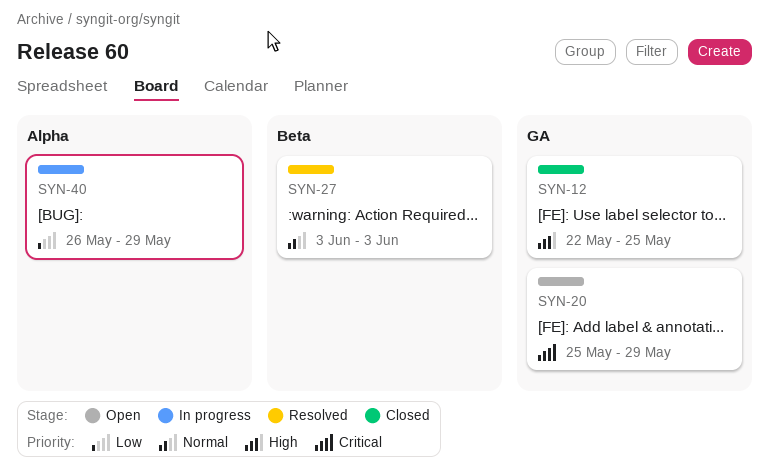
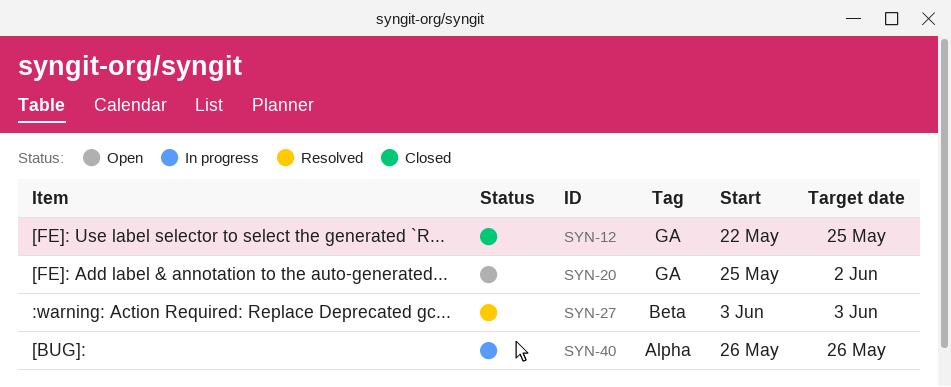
SYN-20, due: May 29 -> Jun 2
SYN-40, due: May 29 -> May 26

